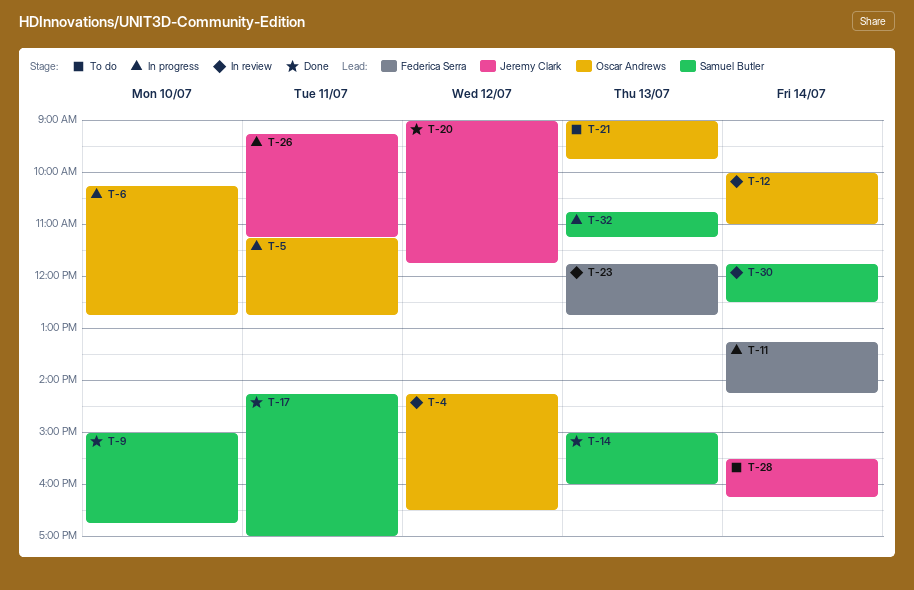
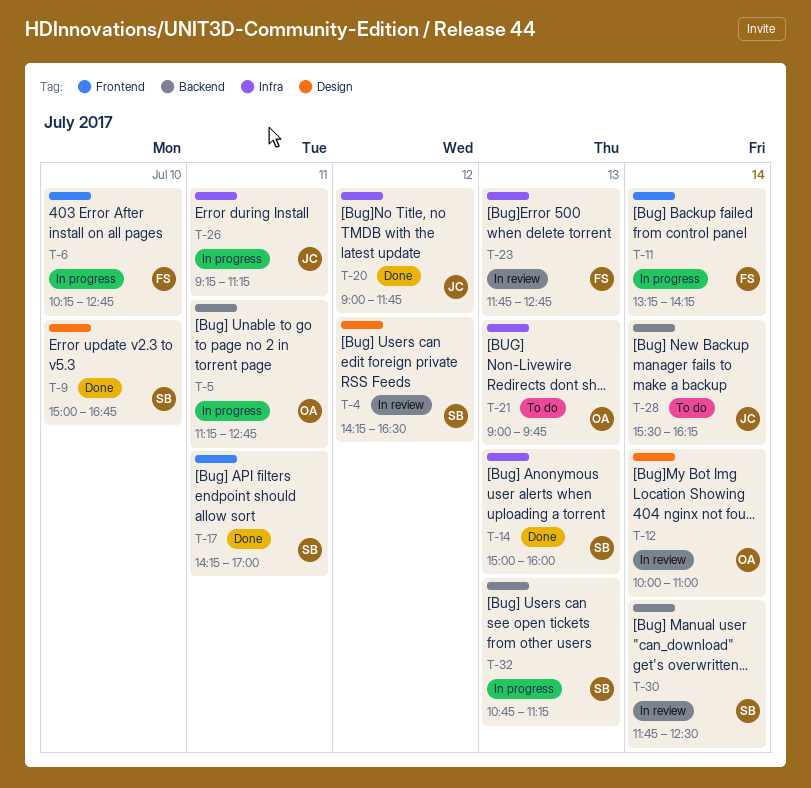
T-4, owner: Oscar Andrews -> Samuel Butler
T-6, owner: Oscar Andrews -> Federica Serra

